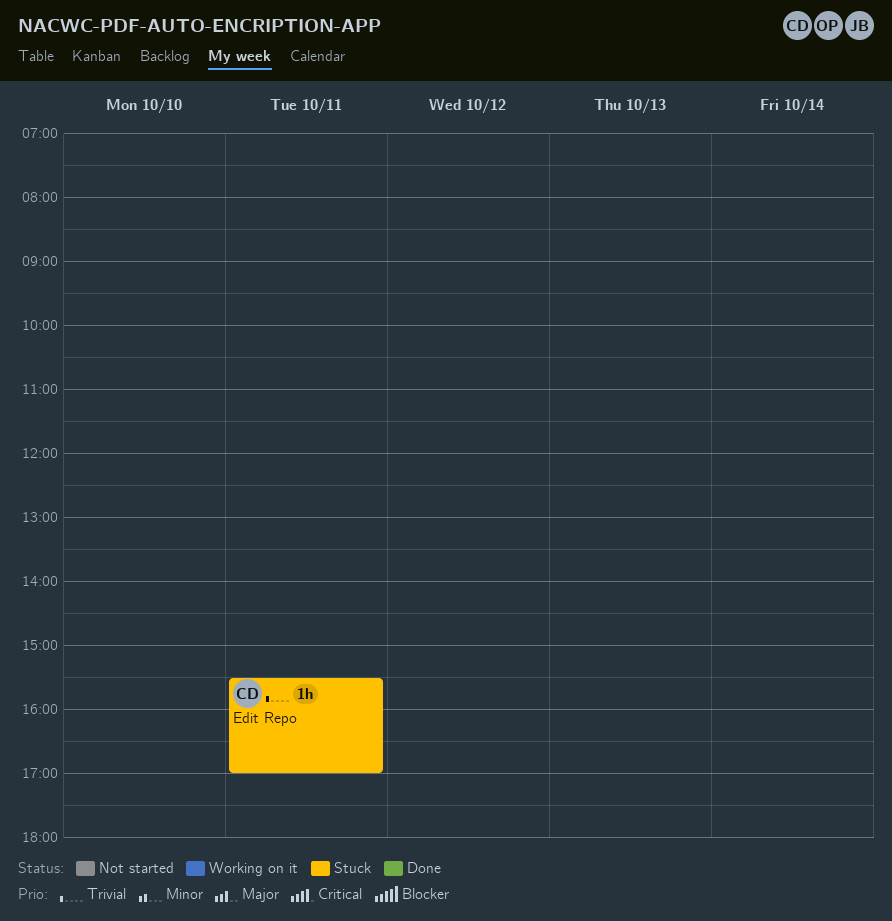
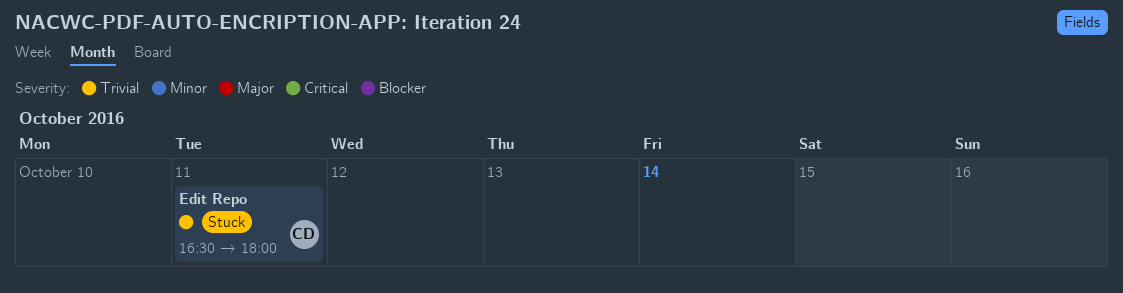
Edit Repo, begins: 15:30 -> 16:30
Edit Repo, ends: 17:00 -> 18:00

